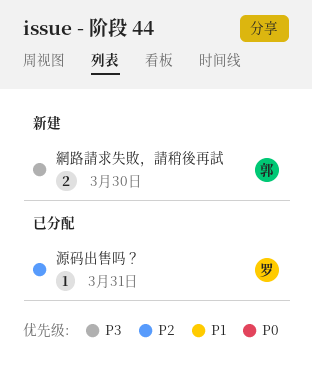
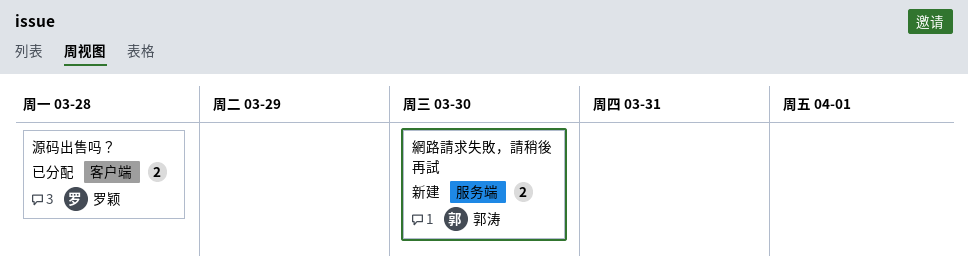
源码出售吗？, estimate: 1 -> 2
源码出售吗？, due: Mar 31 -> Mar 28

